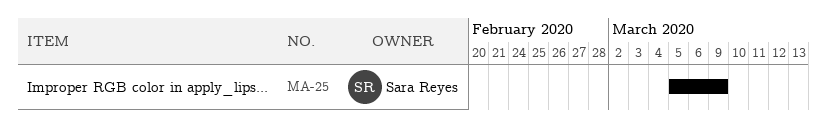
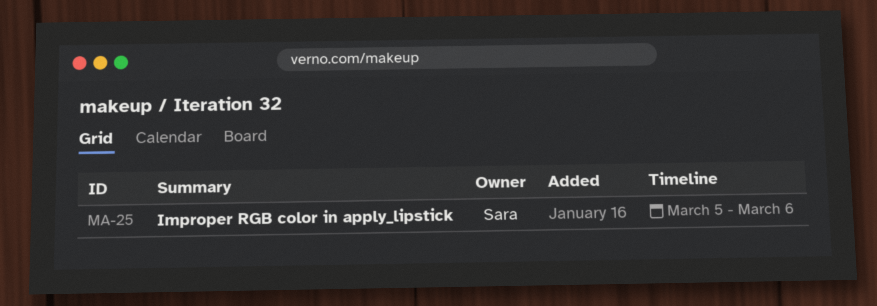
MA-25, due: Mar 9 -> Mar 6

